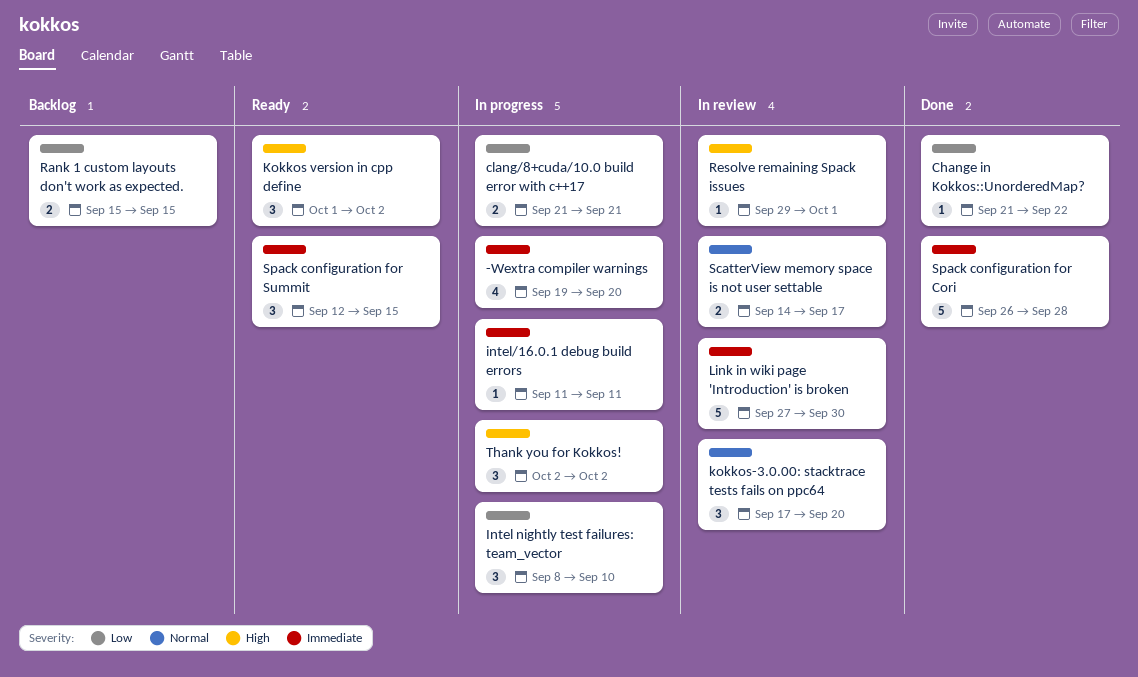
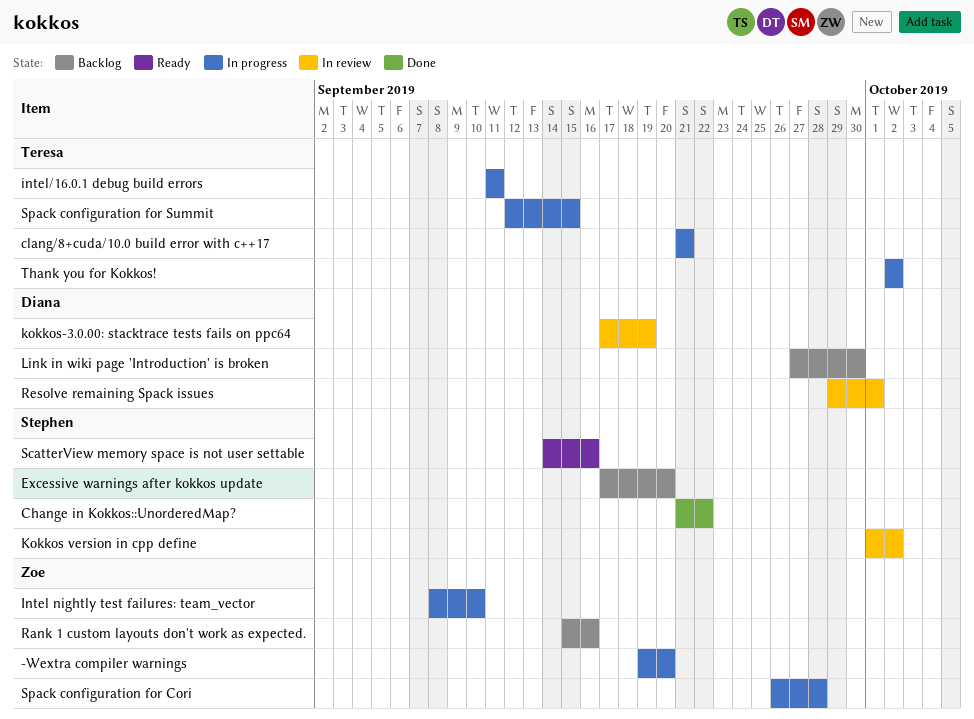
Excessive warnings after kokkos update: none -> present
Kokkos version in cpp define, status: Ready -> In review
kokkos-3.0.00: stacktrace tests fails on ppc64, due: Sep 20 -> Sep 19
Link in wiki page 'Introduction' is broken, status: In review -> Backlog
Rank 1 custom layouts don't work as expected., due: Sep 15 -> Sep 16
ScatterView memory space is not user settable, status: In review -> Ready
ScatterView memory space is not user settable, due: Sep 17 -> Sep 16
Spack configuration for Cori, status: Done -> In progress
Spack configuration for Summit, status: Ready -> In progress

